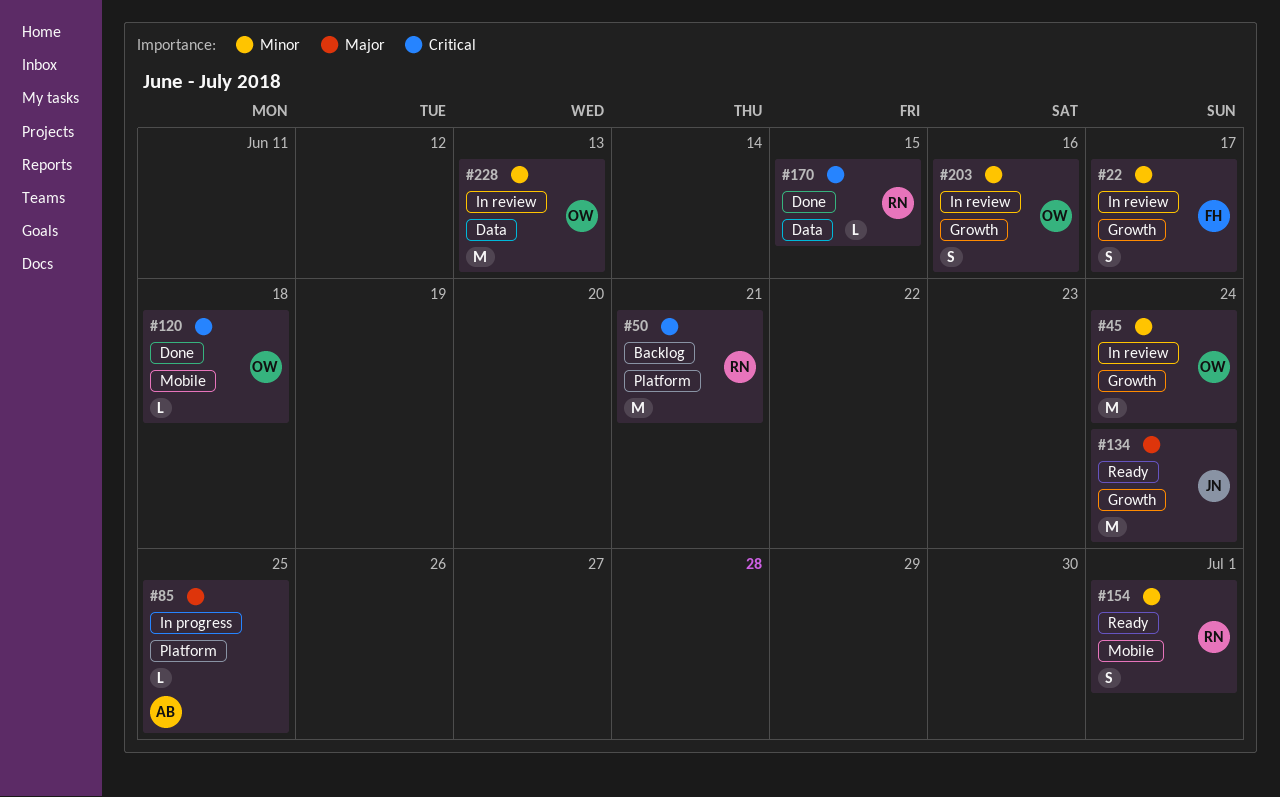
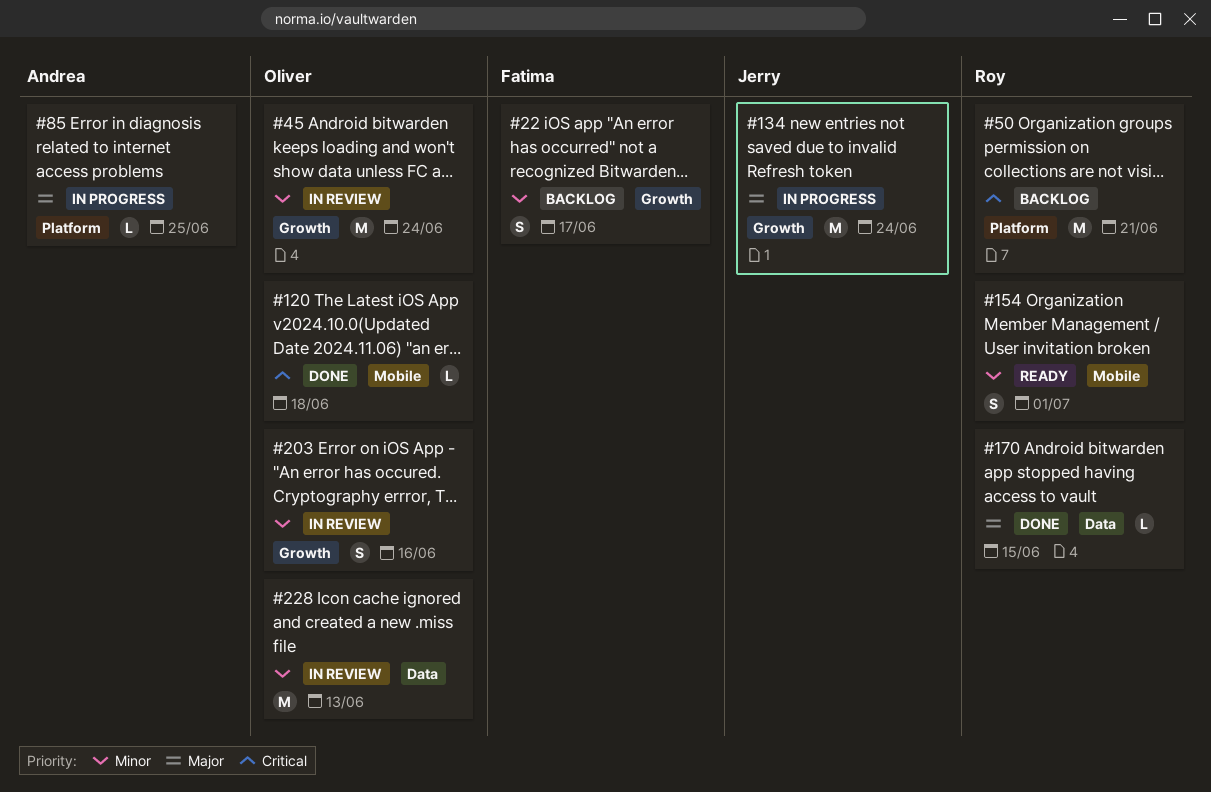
#22, status: In review -> Backlog
#134, status: Ready -> In progress
#170, priority: Critical -> Major

